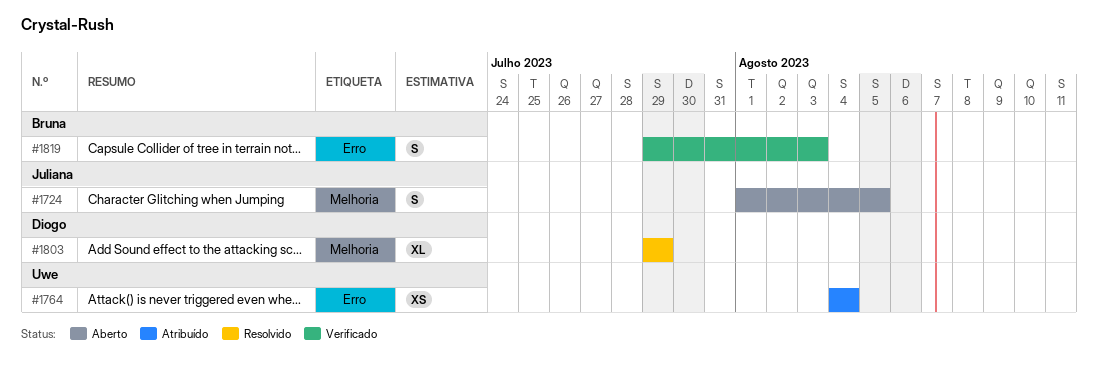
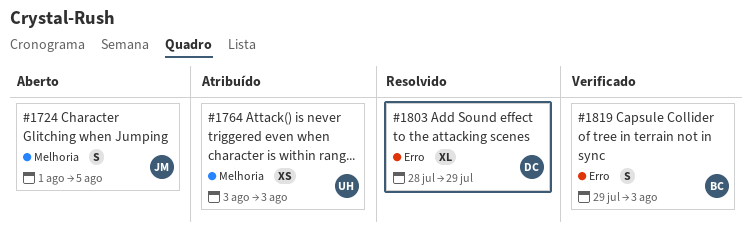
#1764, label: Erro -> Melhoria
#1764, start: Aug 4 -> Aug 3
#1764, due: Aug 4 -> Aug 3
#1803, label: Melhoria -> Erro
#1803, start: Jul 29 -> Jul 28

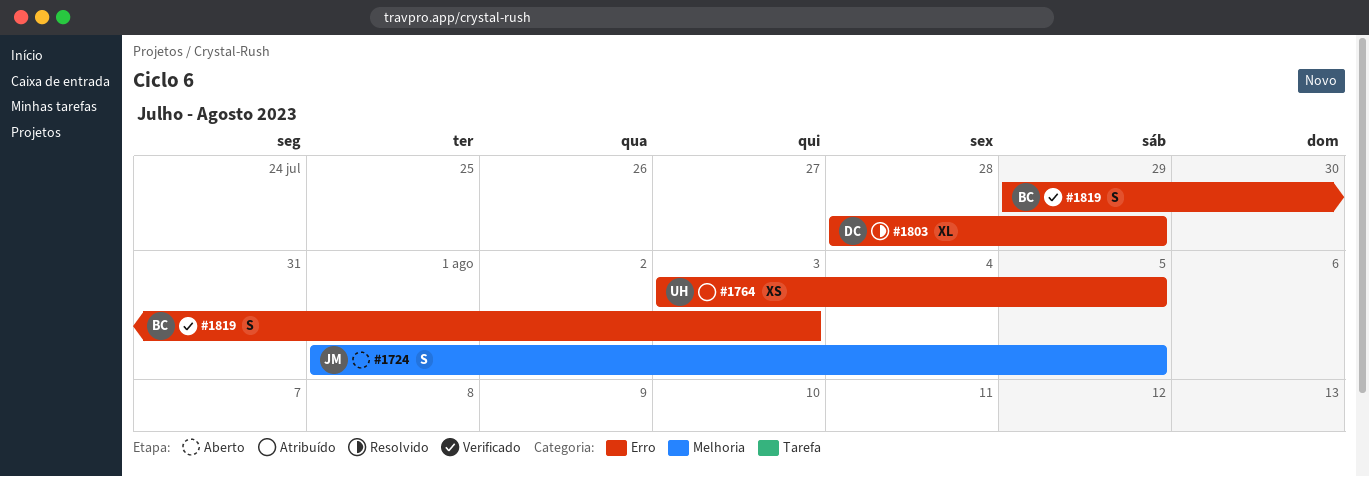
#1764, label: Melhoria -> Erro
#1764, due: Aug 3 -> Aug 5

